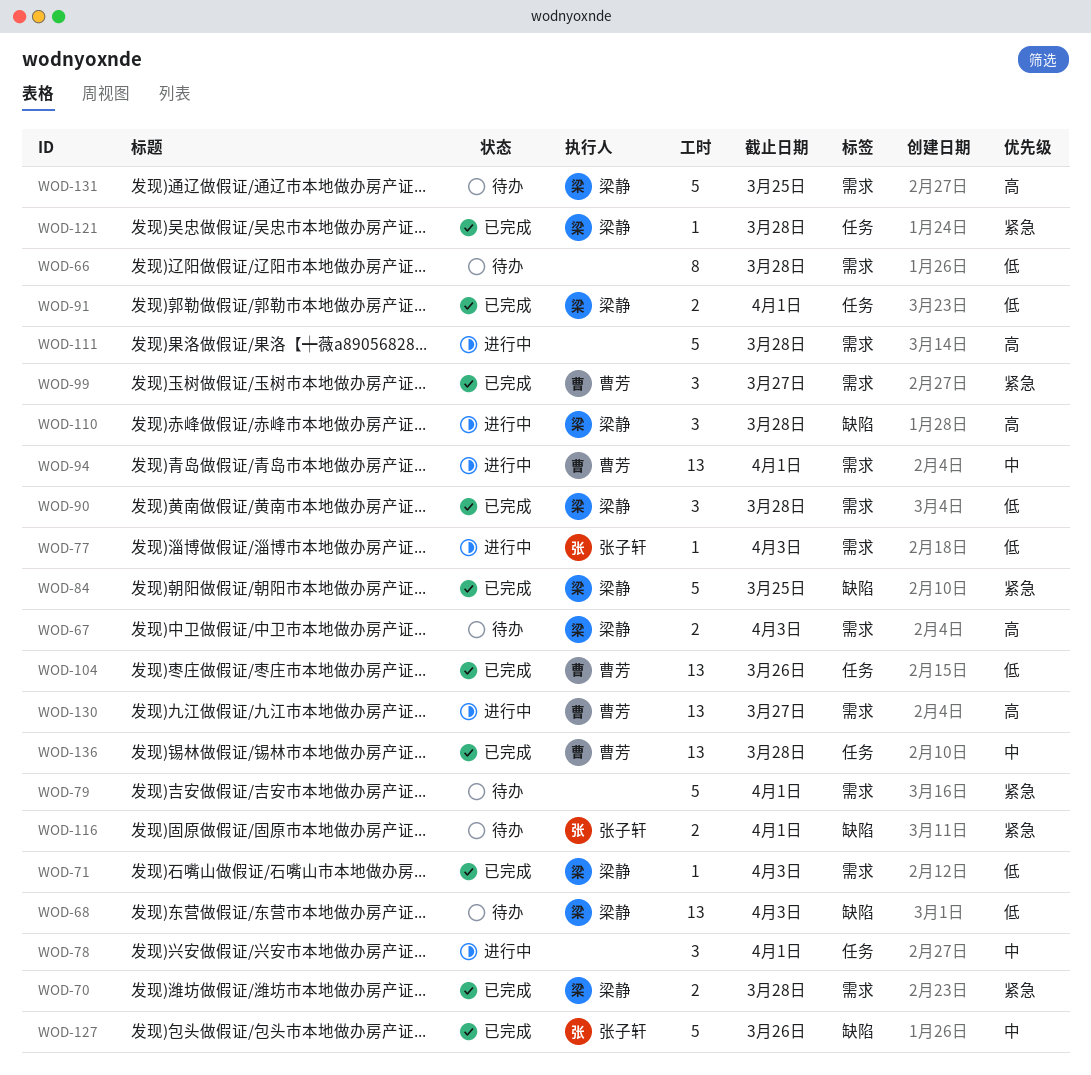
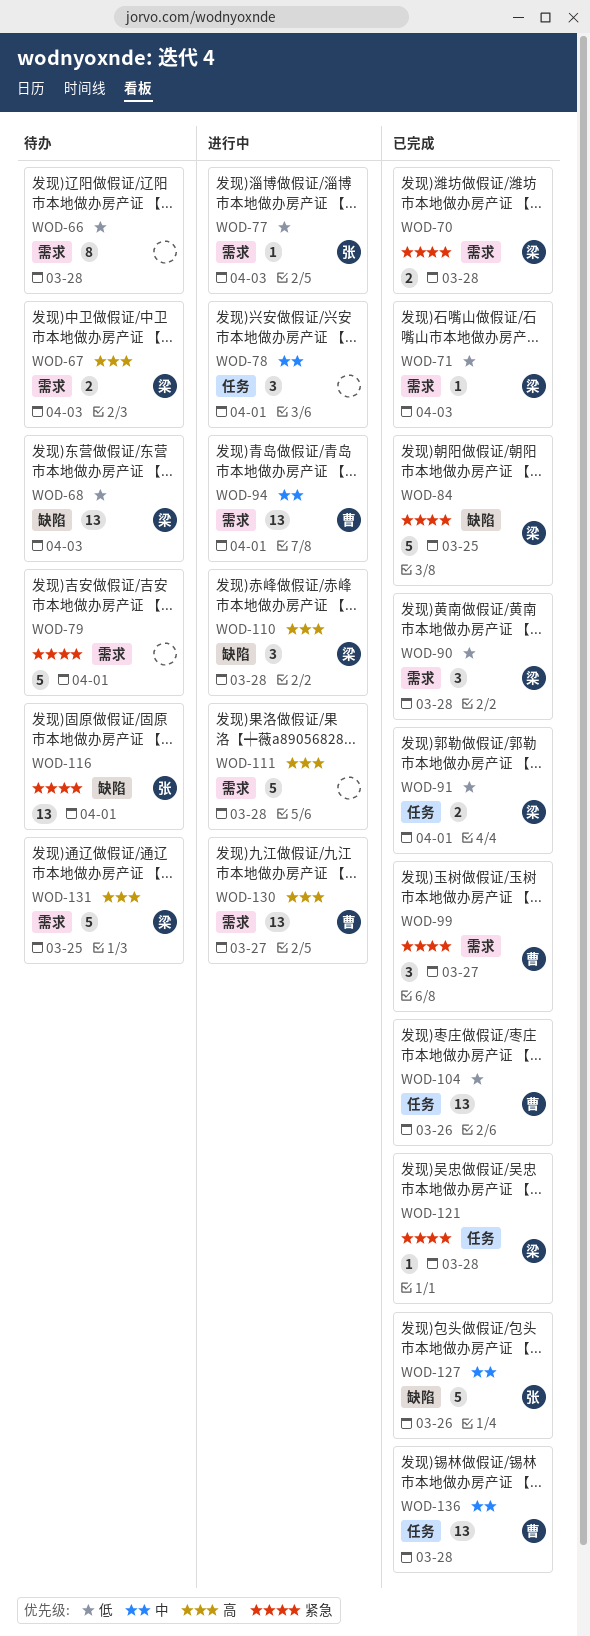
WOD-116, estimate: 2 -> 13

